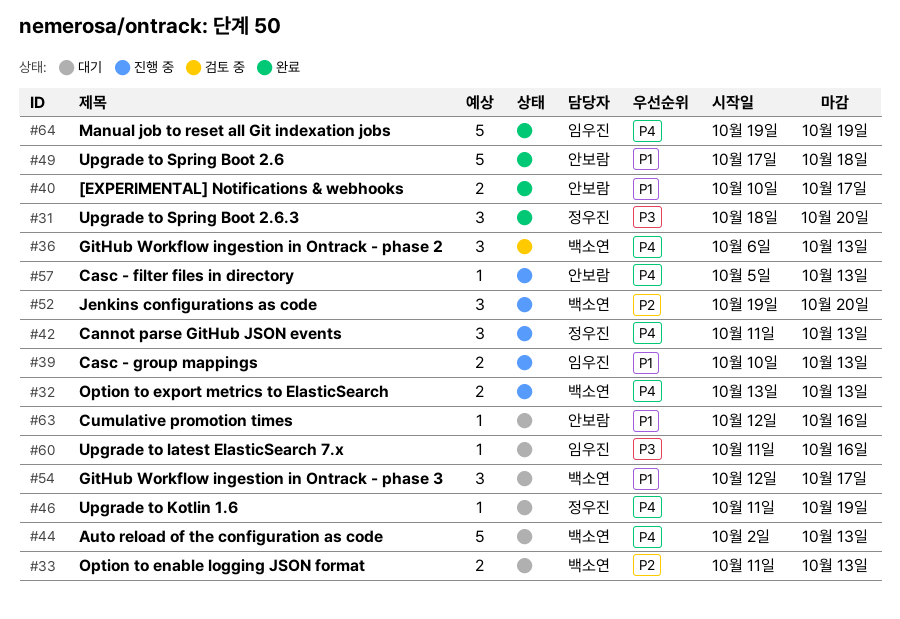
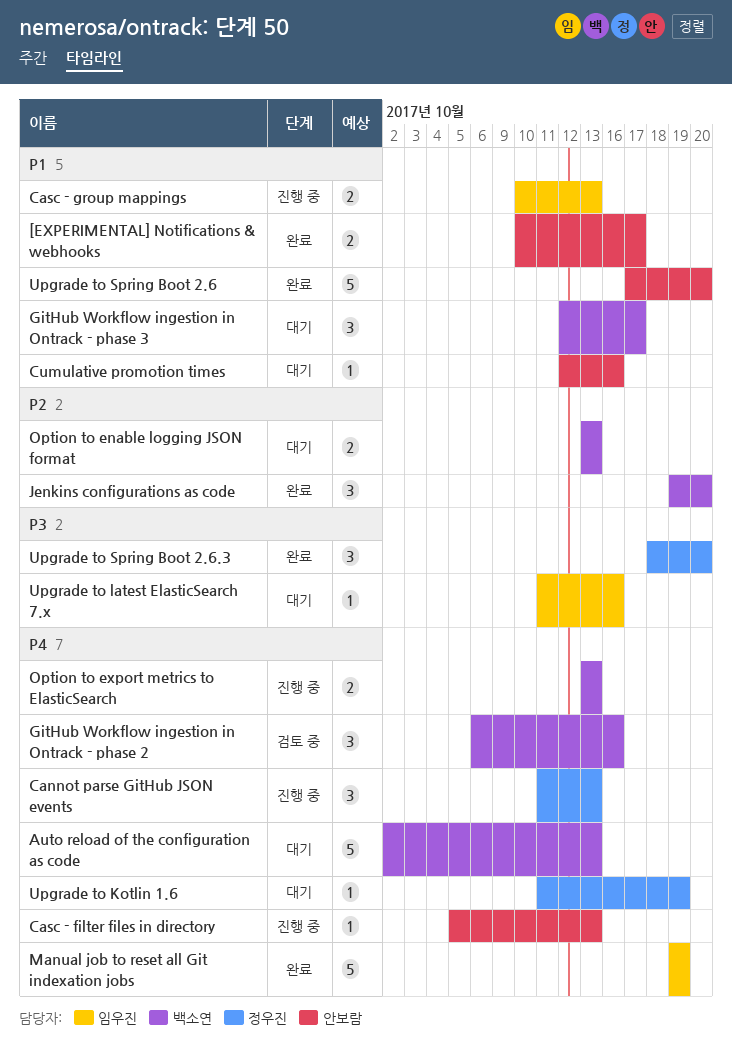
GitHub Workflow ingestion in Ontrack - phase 2, due: Oct 13 -> Oct 16
Jenkins configurations as code, status: 진행 중 -> 완료
Option to enable logging JSON format, start: Oct 11 -> Oct 13
Upgrade to Spring Boot 2.6, due: Oct 18 -> Oct 20

